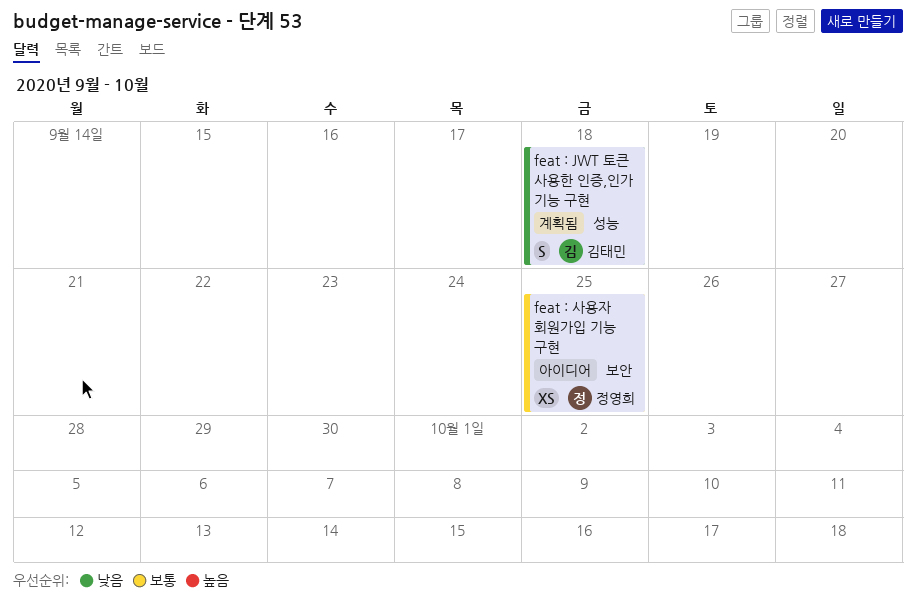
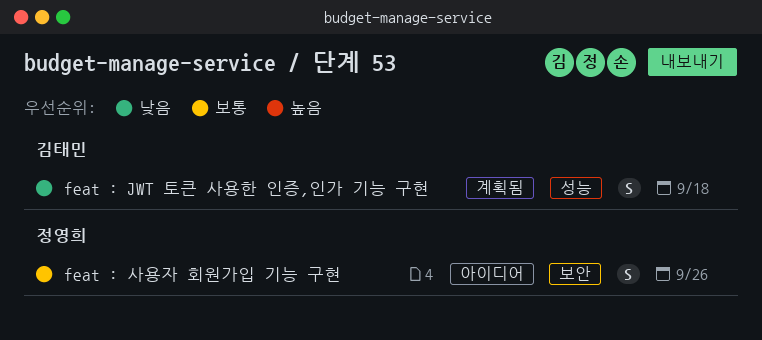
feat : 사용자 회원가입 기능 구현, estimate: XS -> S
feat : 사용자 회원가입 기능 구현, due: Sep 25 -> Sep 26

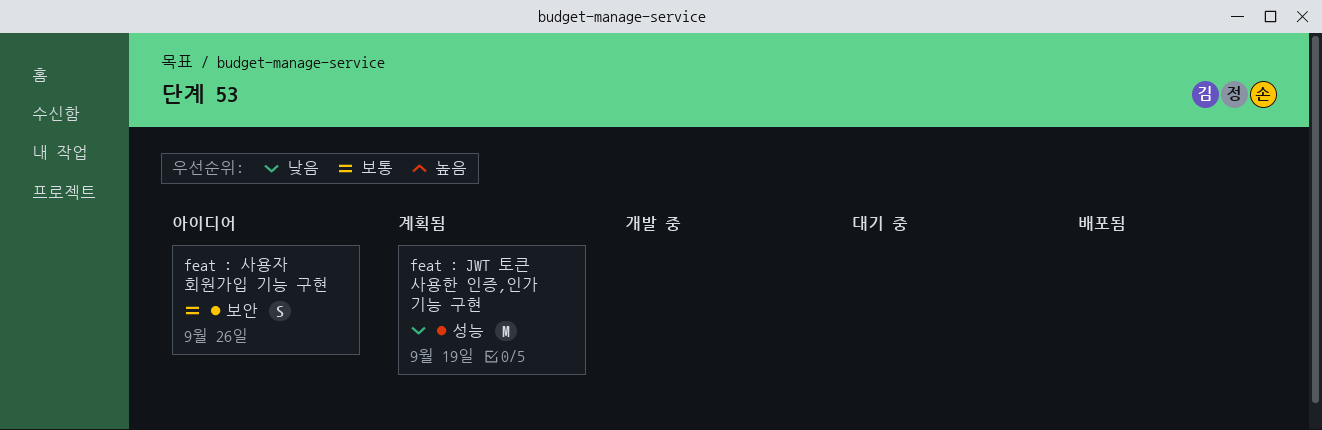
feat : JWT 토큰 사용한 인증,인가 기능 구현, estimate: S -> M
feat : JWT 토큰 사용한 인증,인가 기능 구현, due: Sep 18 -> Sep 19

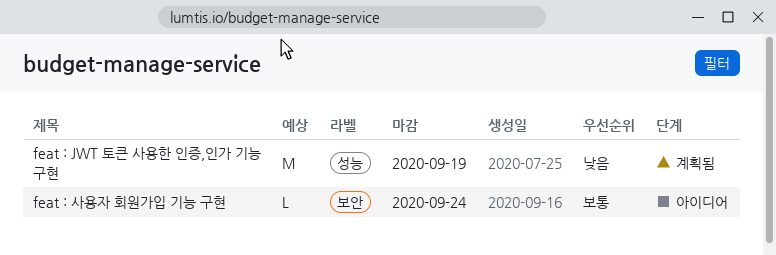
feat : 사용자 회원가입 기능 구현, estimate: S -> L
feat : 사용자 회원가입 기능 구현, due: Sep 26 -> Sep 24

